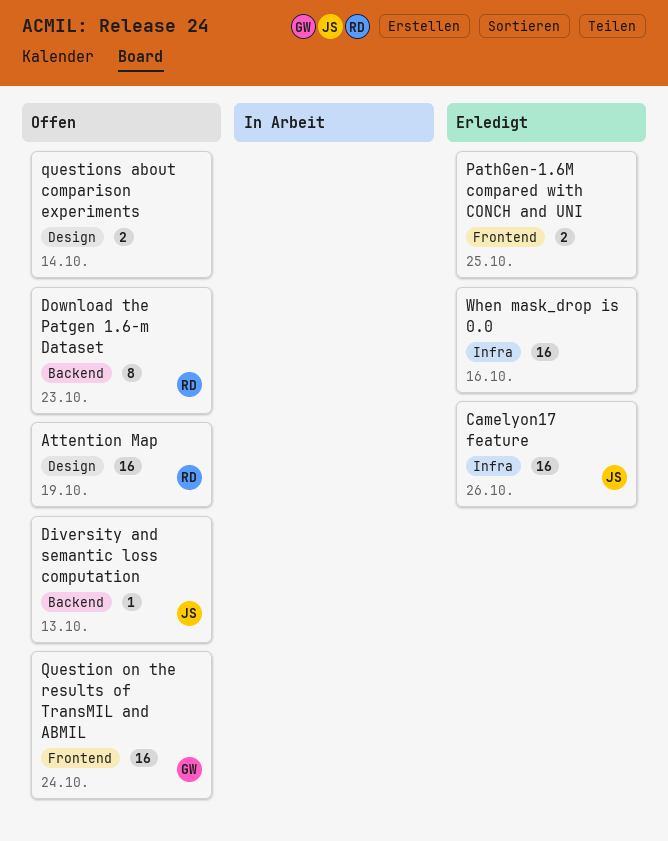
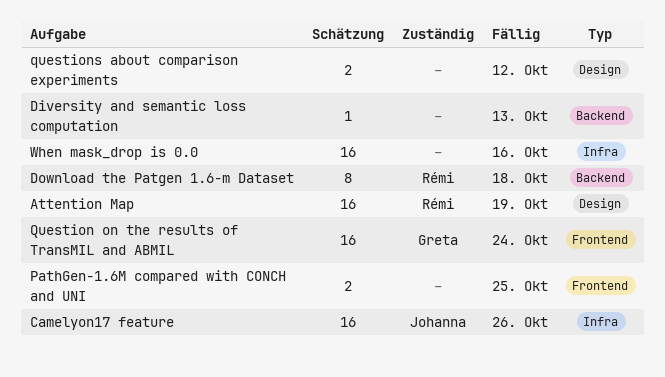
Diversity and semantic loss computation, owner: Johanna -> none
Download the Patgen 1.6-m Dataset, due: Oct 23 -> Oct 18
questions about comparison experiments, due: Oct 14 -> Oct 12

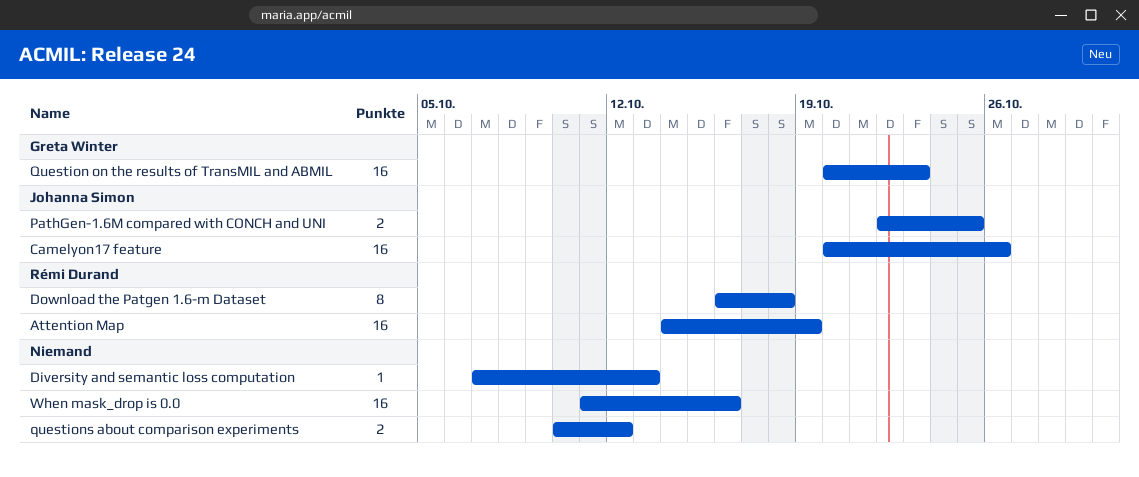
PathGen-1.6M compared with CONCH and UNI, owner: none -> Johanna Simon
Question on the results of TransMIL and ABMIL, due: Oct 24 -> Oct 23

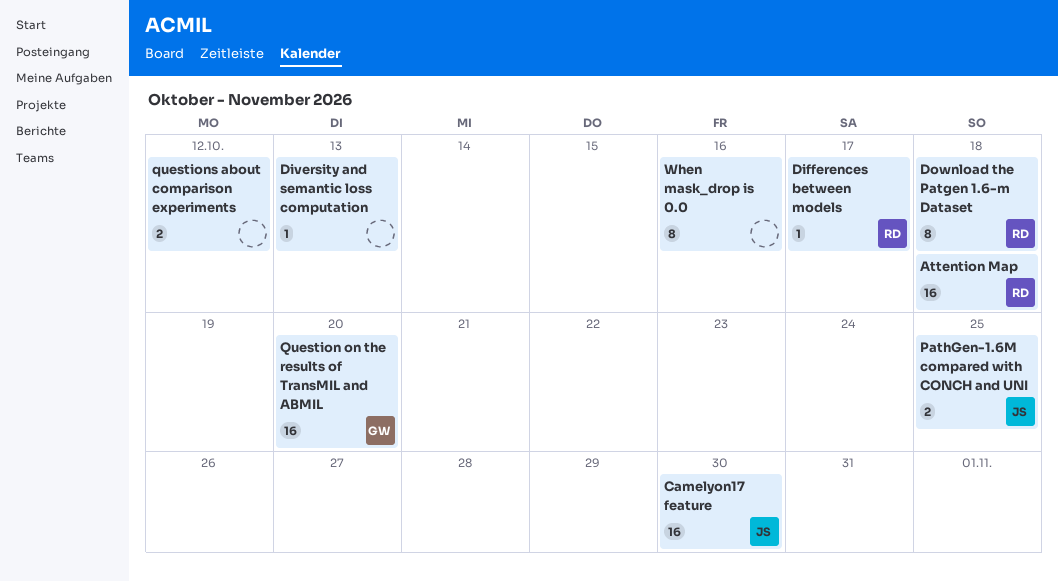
Attention Map, due: Oct 19 -> Oct 18
Camelyon17 feature, due: Oct 26 -> Oct 30
Differences between models: none -> present
Question on the results of TransMIL and ABMIL, due: Oct 23 -> Oct 20
When mask_drop is 0.0, estimate: 16 -> 8

